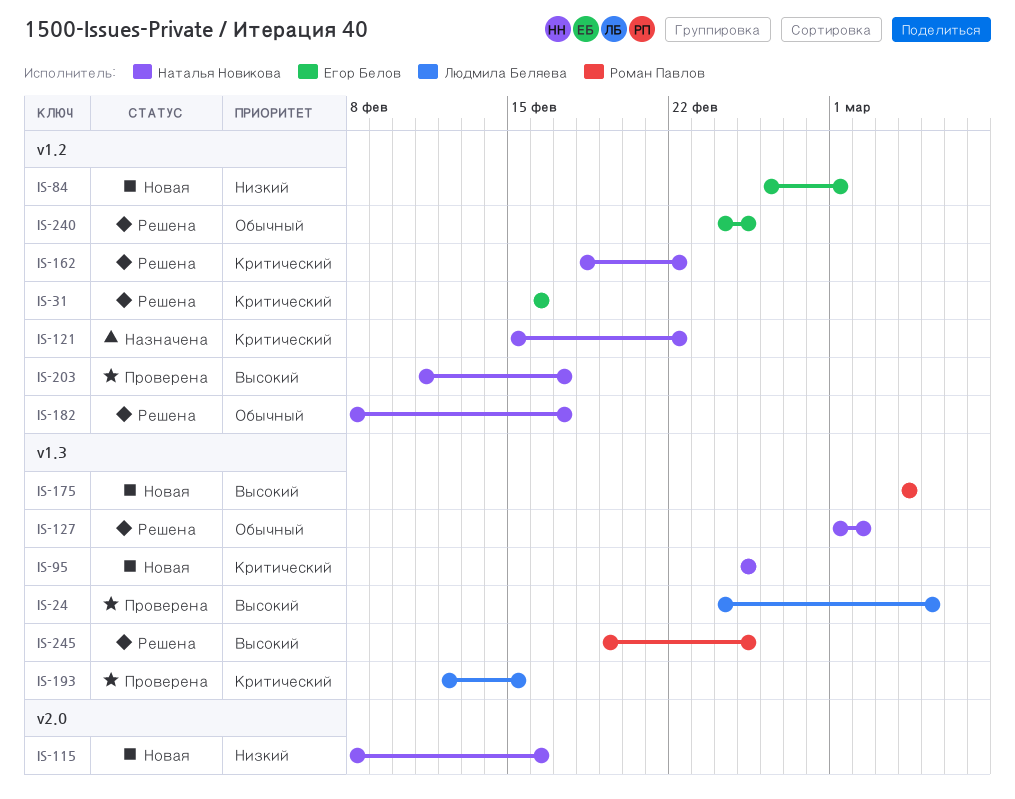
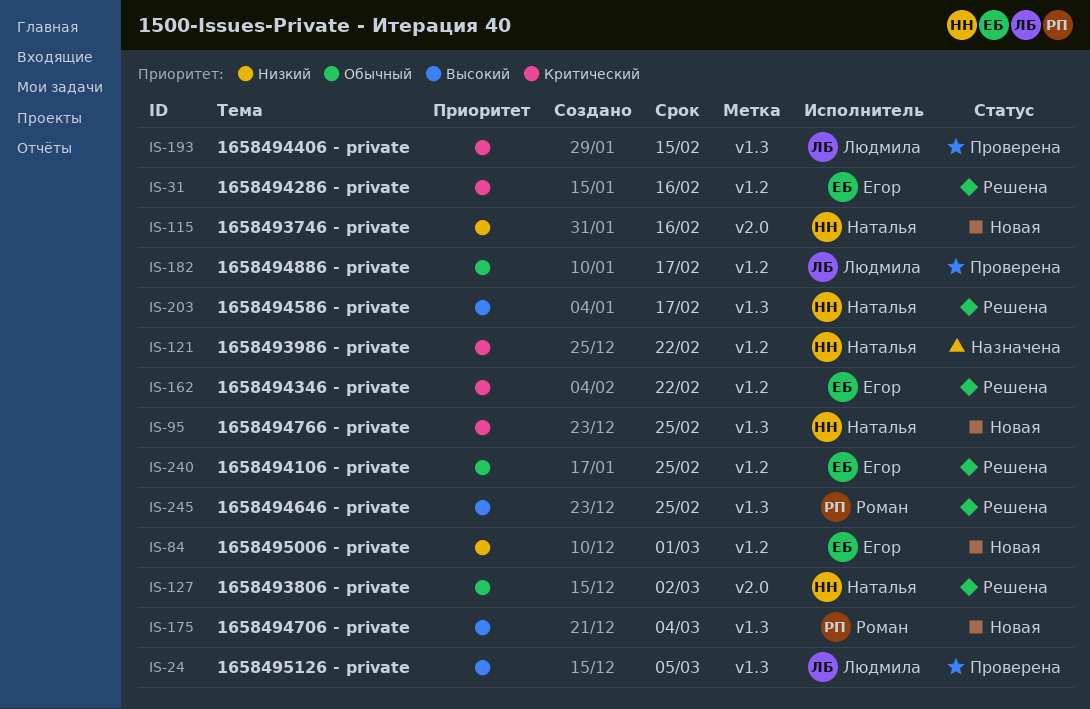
IS-127, label: v1.3 -> v2.0
IS-162, owner: Наталья Новикова -> Егор Белов
IS-182, status: Решена -> Проверена
IS-182, owner: Наталья Новикова -> Людмила Беляева
IS-203, status: Проверена -> Решена
IS-203, label: v1.2 -> v1.3

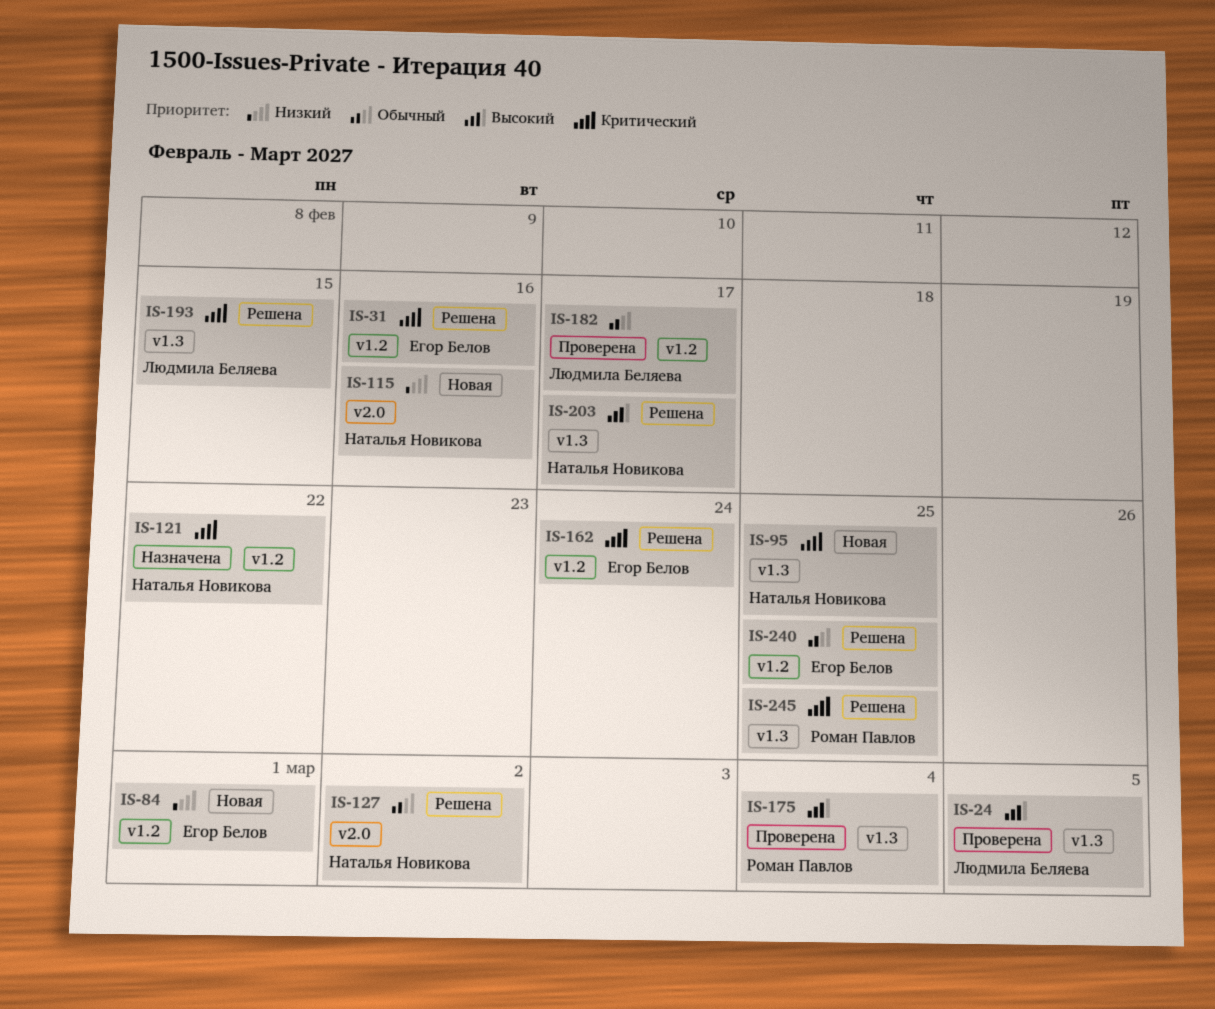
IS-162, due: Feb 22 -> Feb 24
IS-175, status: Новая -> Проверена
IS-193, status: Проверена -> Решена
IS-245, priority: Высокий -> Критический

